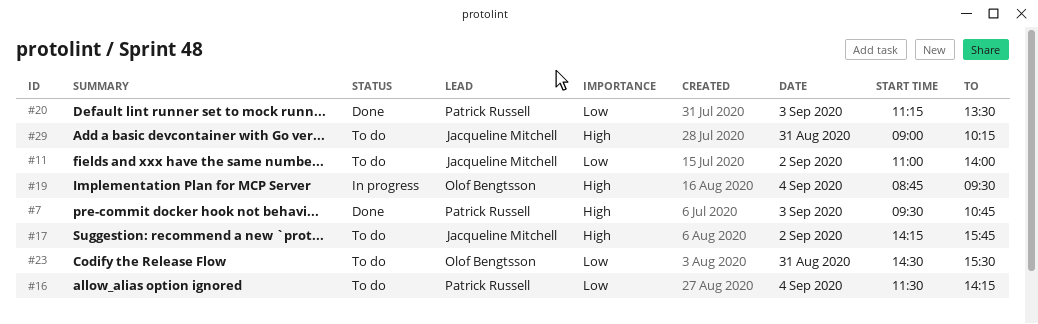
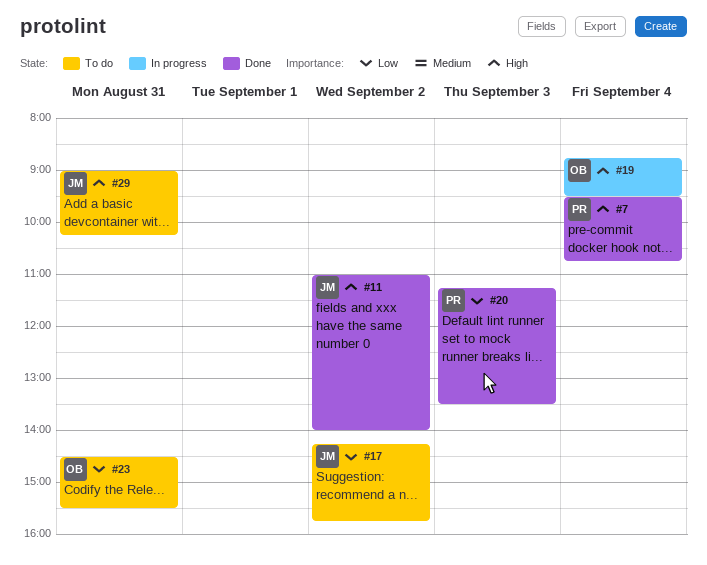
#7, day: Sep 3 -> Sep 4
#11, status: To do -> Done
#11, priority: Low -> High
#16: present -> none
#17, priority: High -> Low

